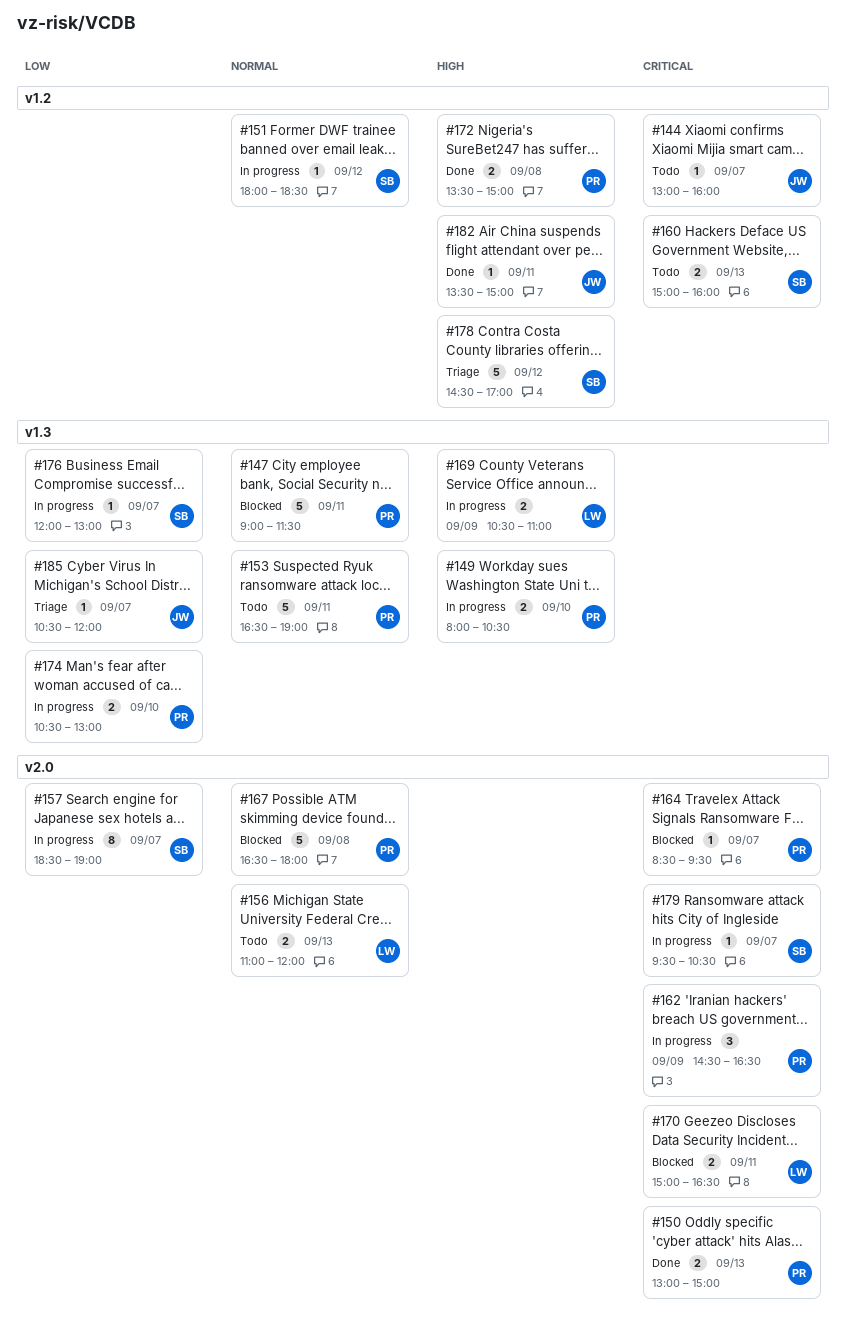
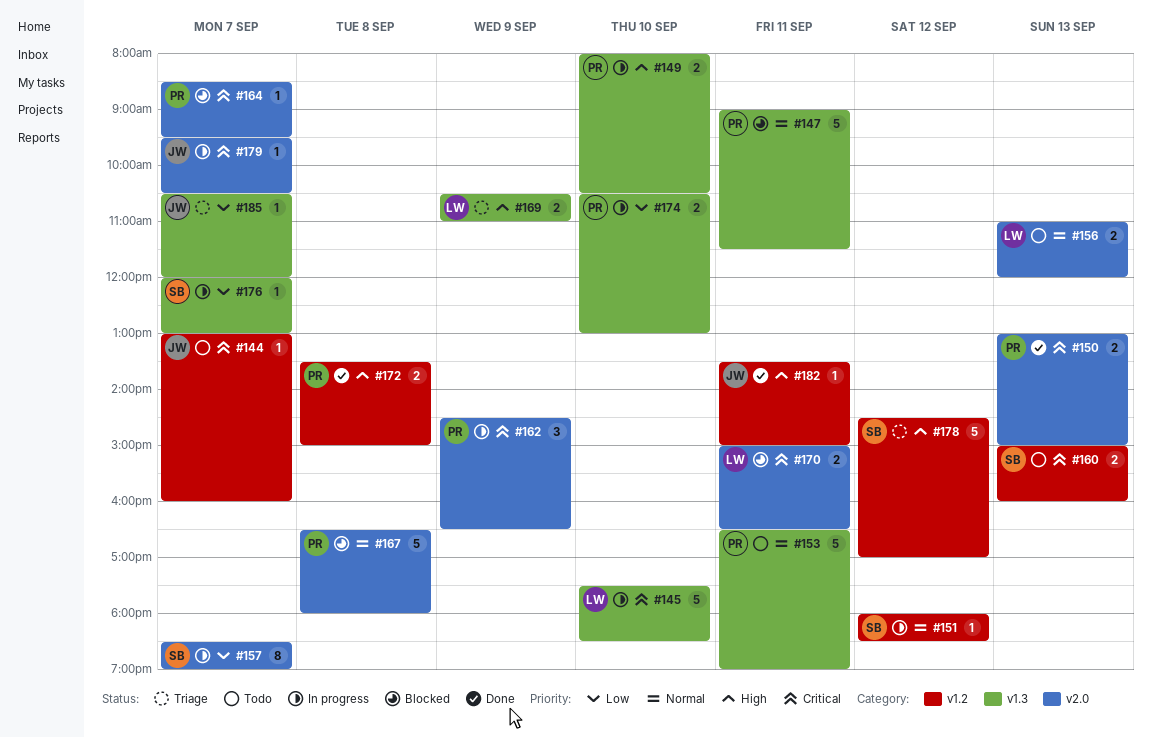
#145: none -> present
#169, status: In progress -> Triage
#179, owner: SB -> JW

